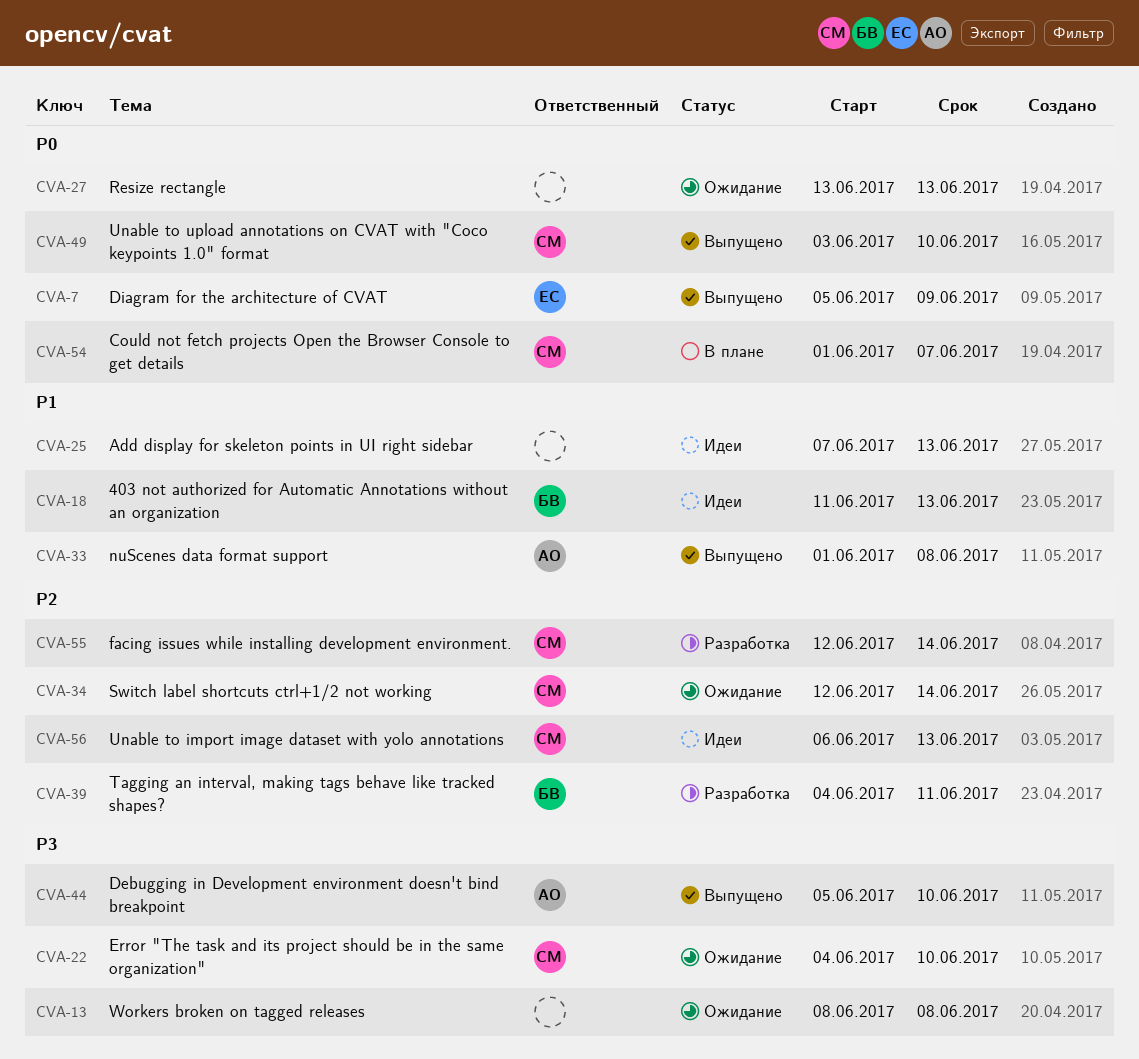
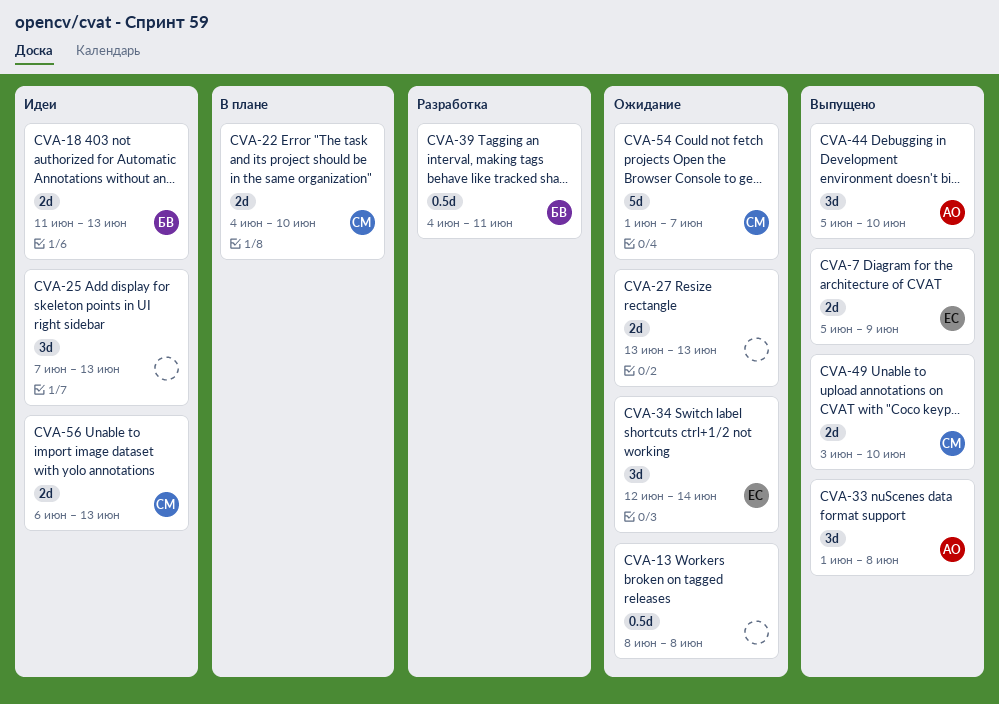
CVA-22, status: Ожидание -> В плане
CVA-34, owner: СМ -> ЕС
CVA-54, status: В плане -> Ожидание
CVA-55: present -> none

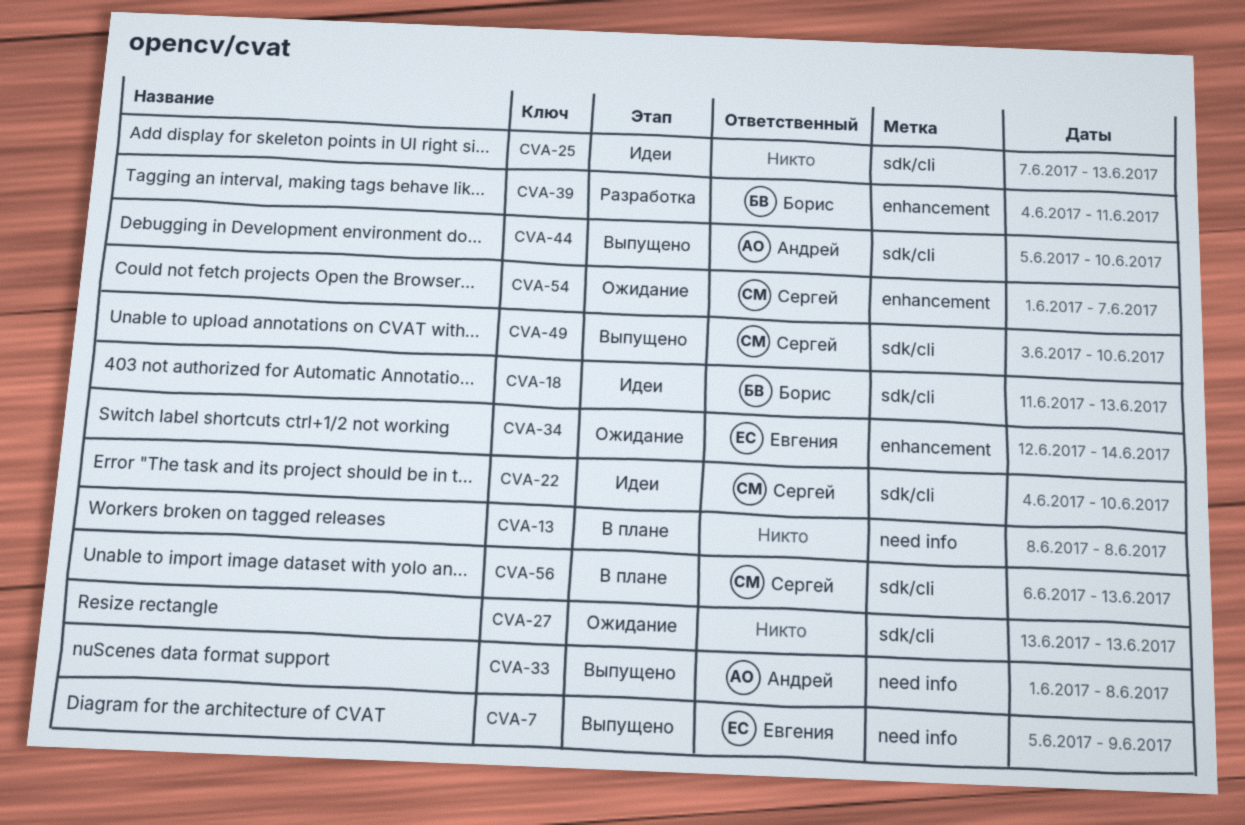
CVA-13, status: Ожидание -> В плане
CVA-22, status: В плане -> Идеи
CVA-56, status: Идеи -> В плане

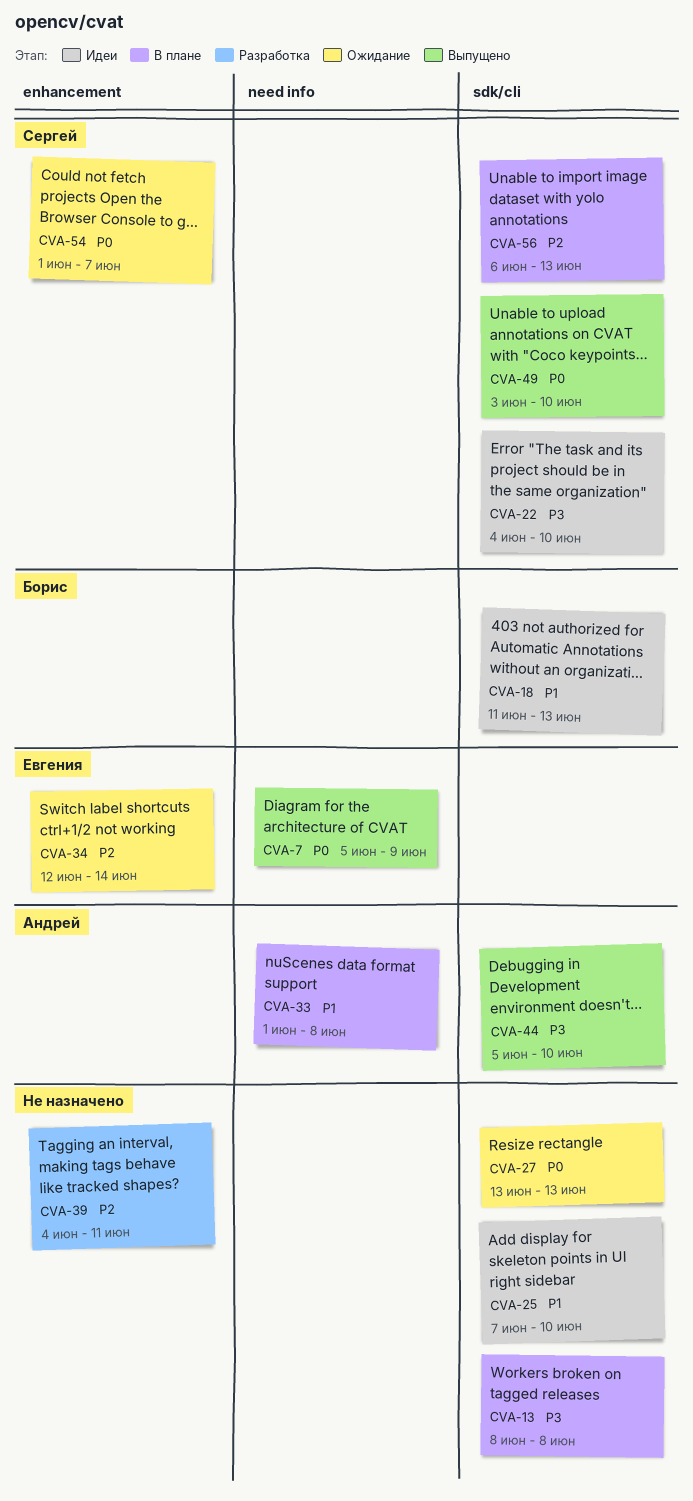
CVA-13, label: need info -> sdk/cli
CVA-25, due: Jun 13 -> Jun 10
CVA-33, status: Выпущено -> В плане
CVA-39, owner: Борис -> none

